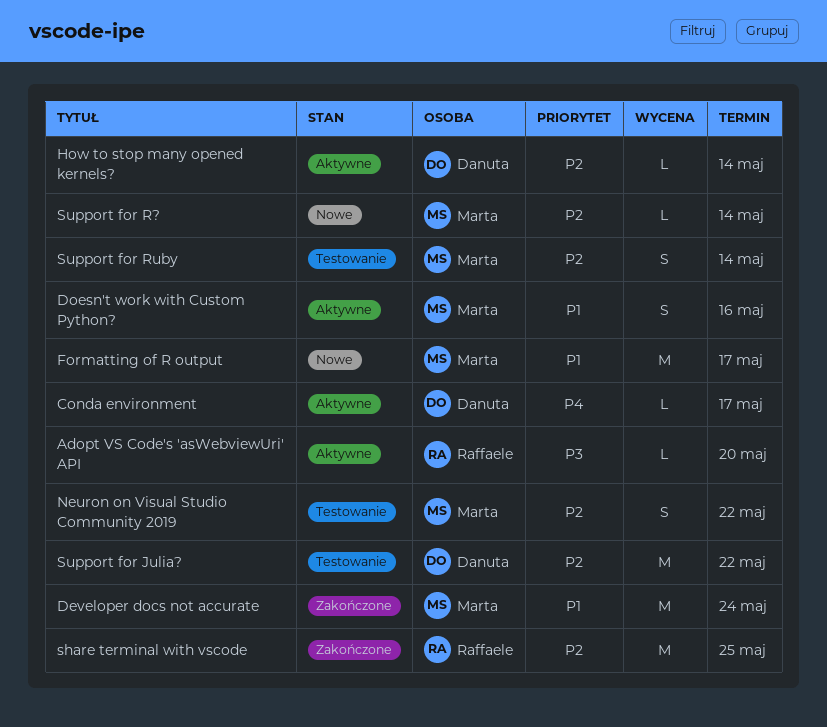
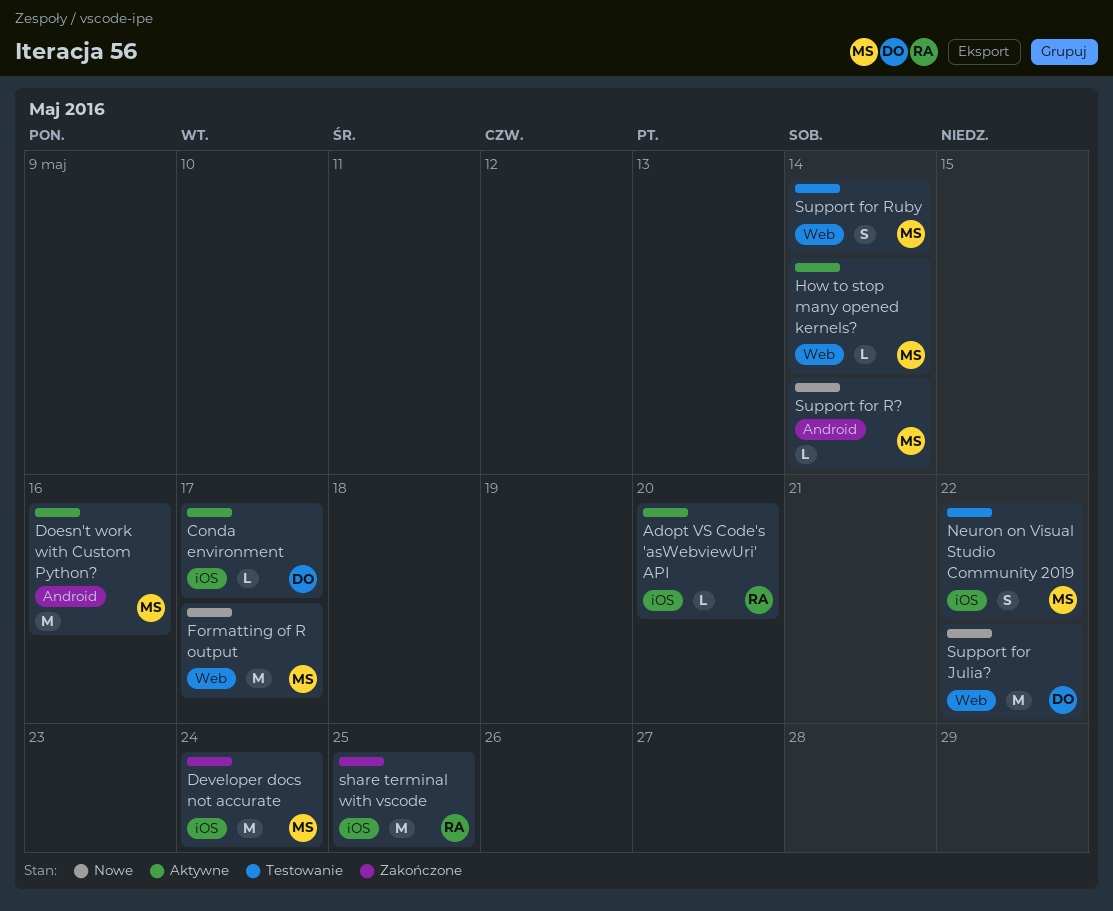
Doesn't work with Custom Python?, estimate: S -> M
How to stop many opened kernels?, owner: Danuta -> Marta
Support for Julia?, status: Testowanie -> Nowe

